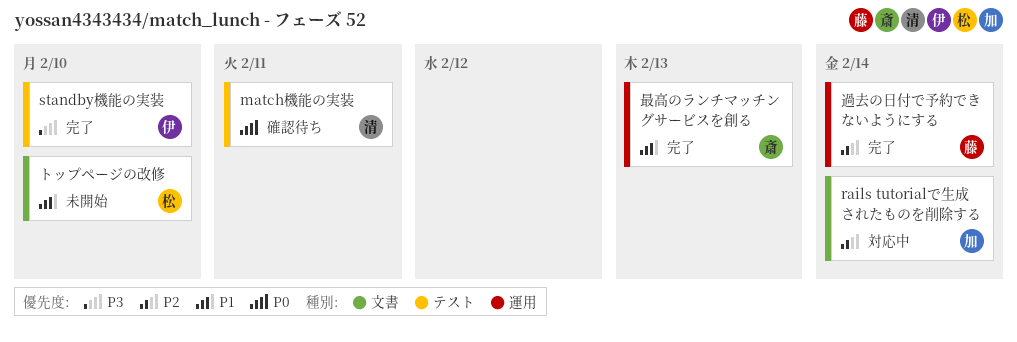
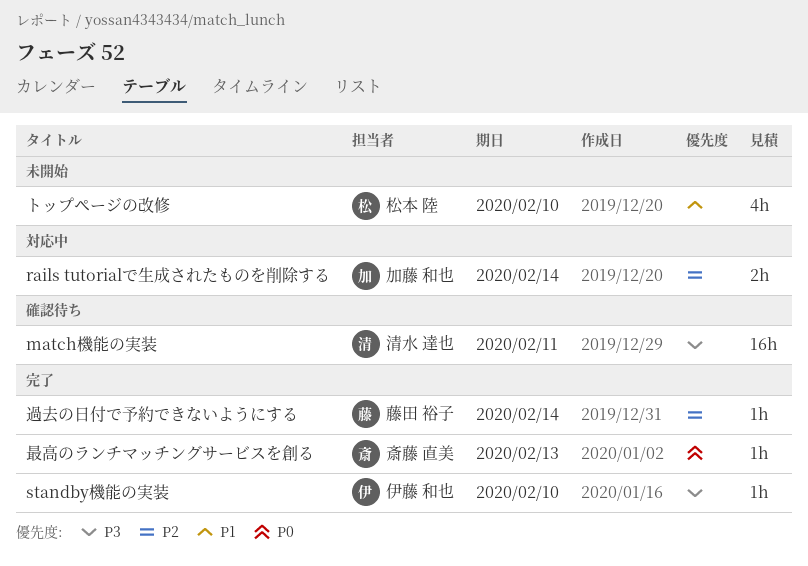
match機能の実装, priority: P0 -> P3
最高のランチマッチングサービスを創る, priority: P1 -> P0

